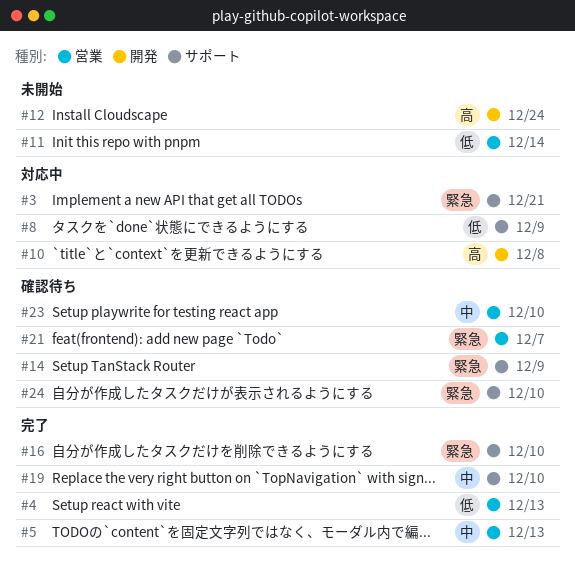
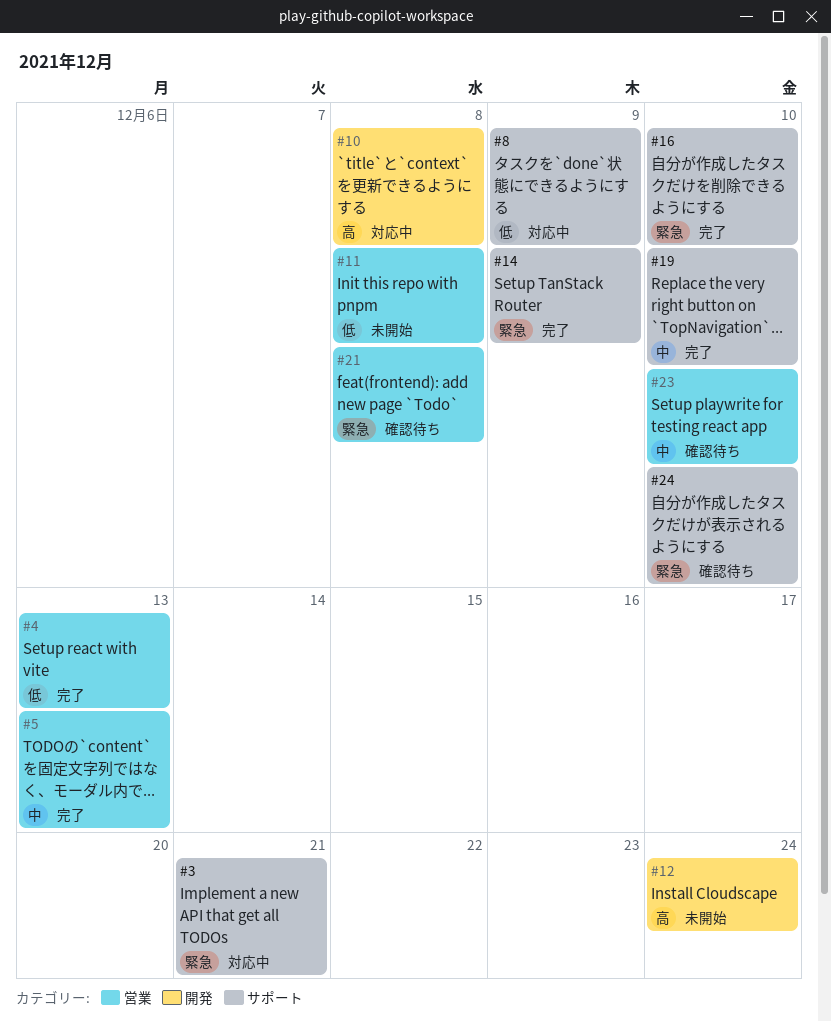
#11, due: Dec 14 -> Dec 8
#14, status: 確認待ち -> 完了
#21, due: Dec 7 -> Dec 8

